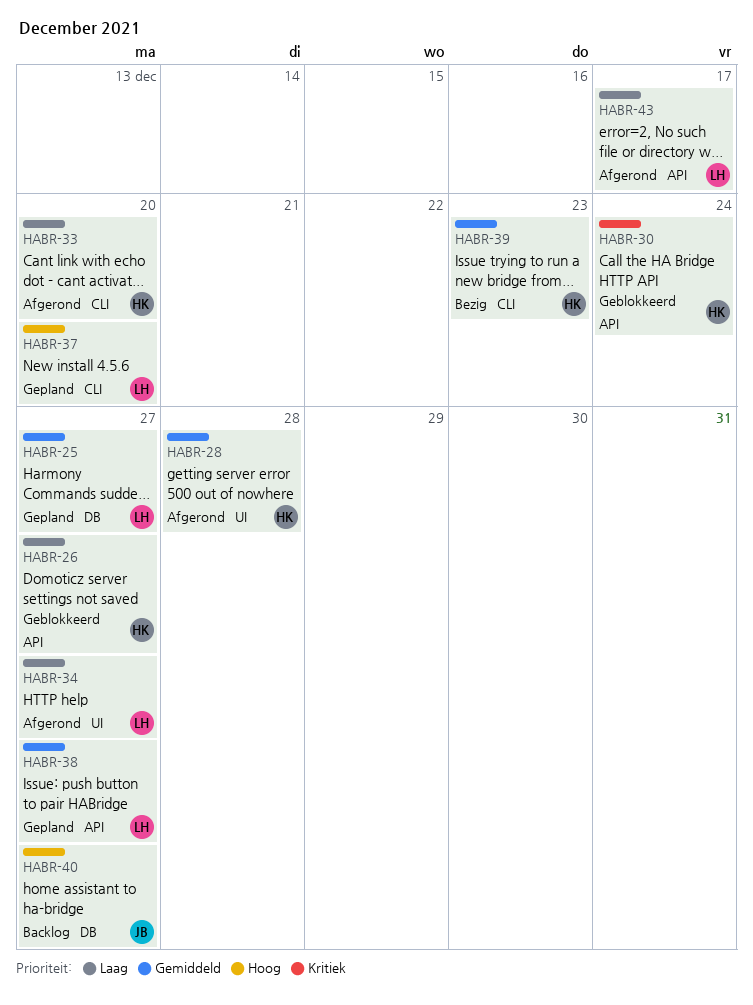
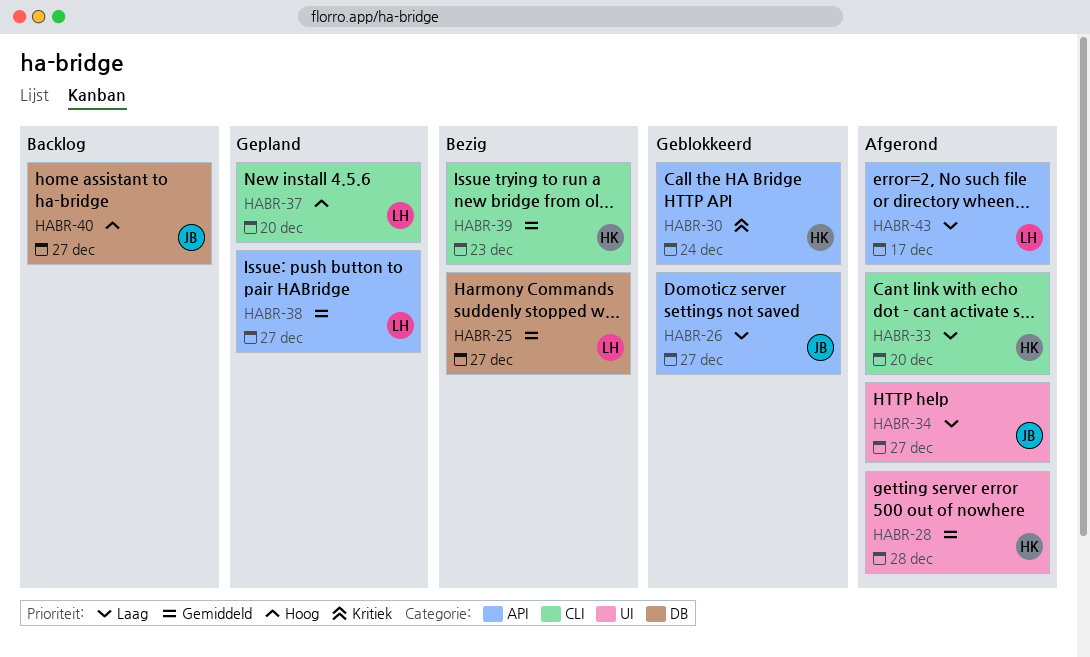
HABR-25, status: Gepland -> Bezig
HABR-26, owner: HK -> JB
HABR-34, owner: LH -> JB

